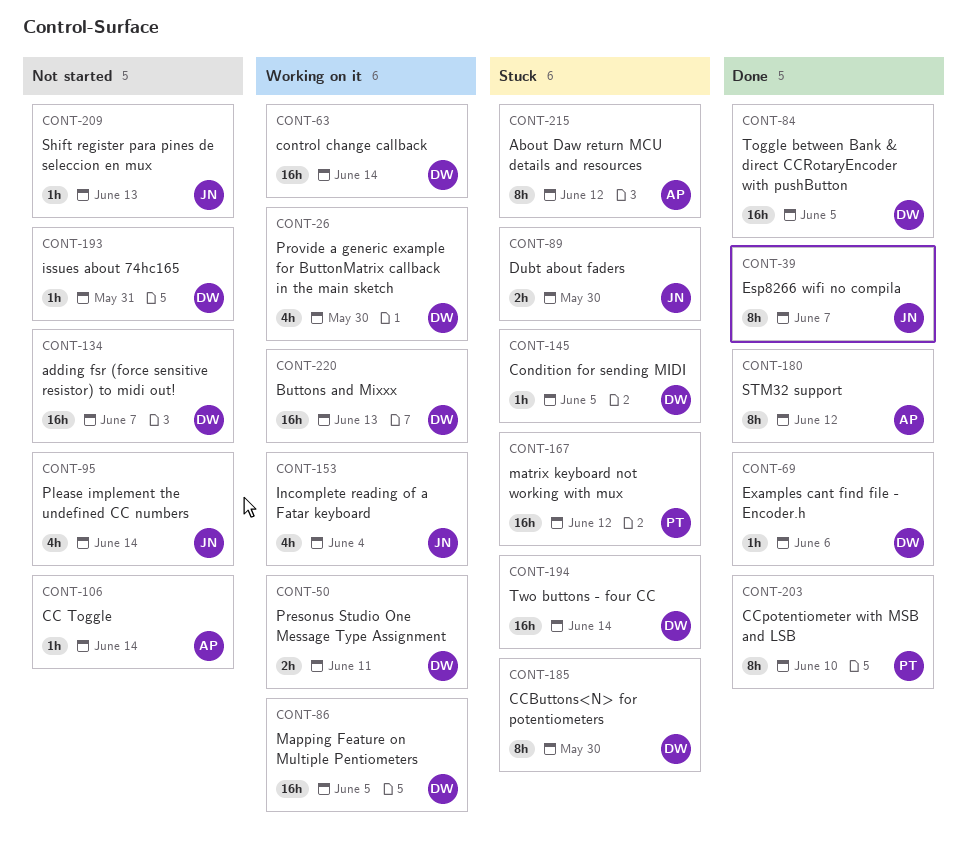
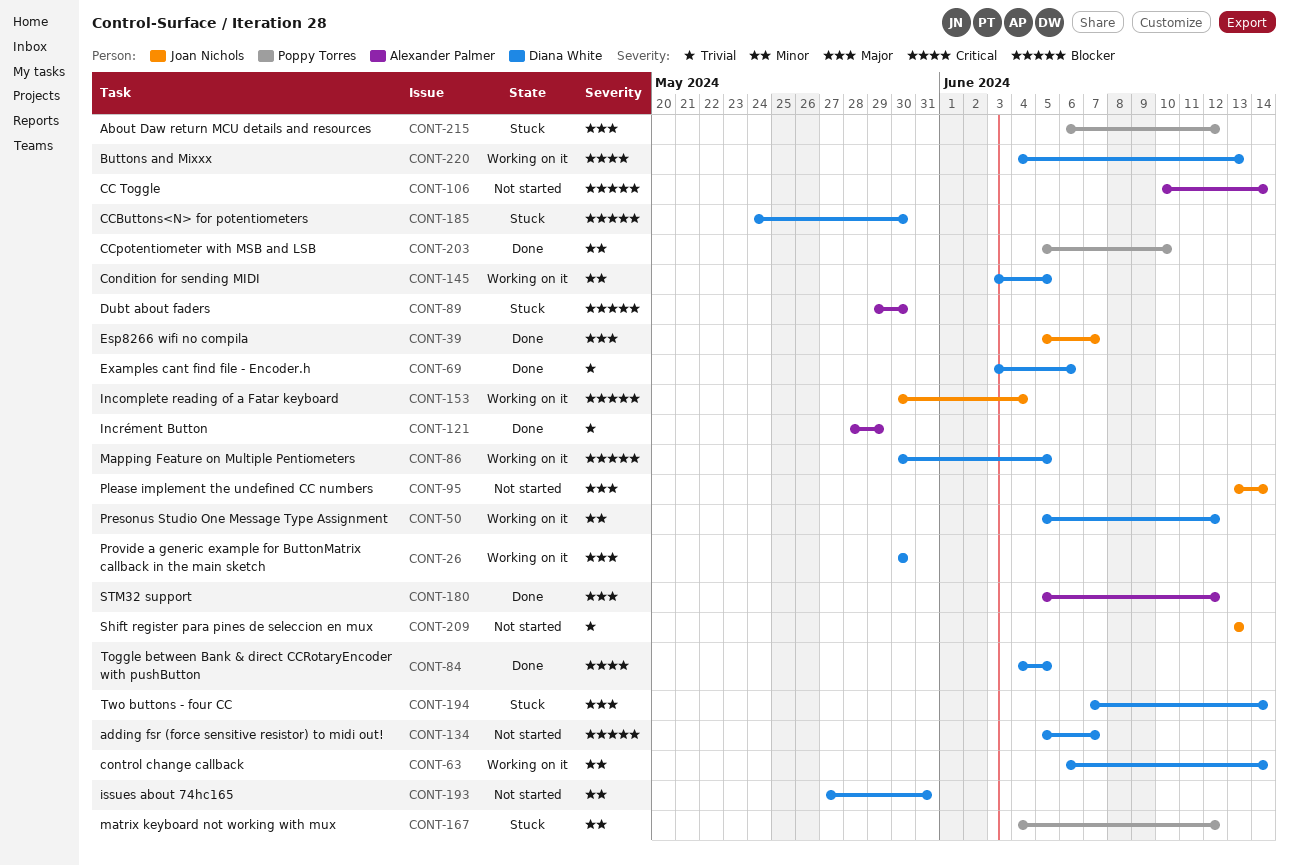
CONT-50, due: Jun 11 -> Jun 12
CONT-89, owner: Joan Nichols -> Alexander Palmer
CONT-121: none -> present
CONT-145, status: Stuck -> Working on it
CONT-215, owner: Alexander Palmer -> Poppy Torres

